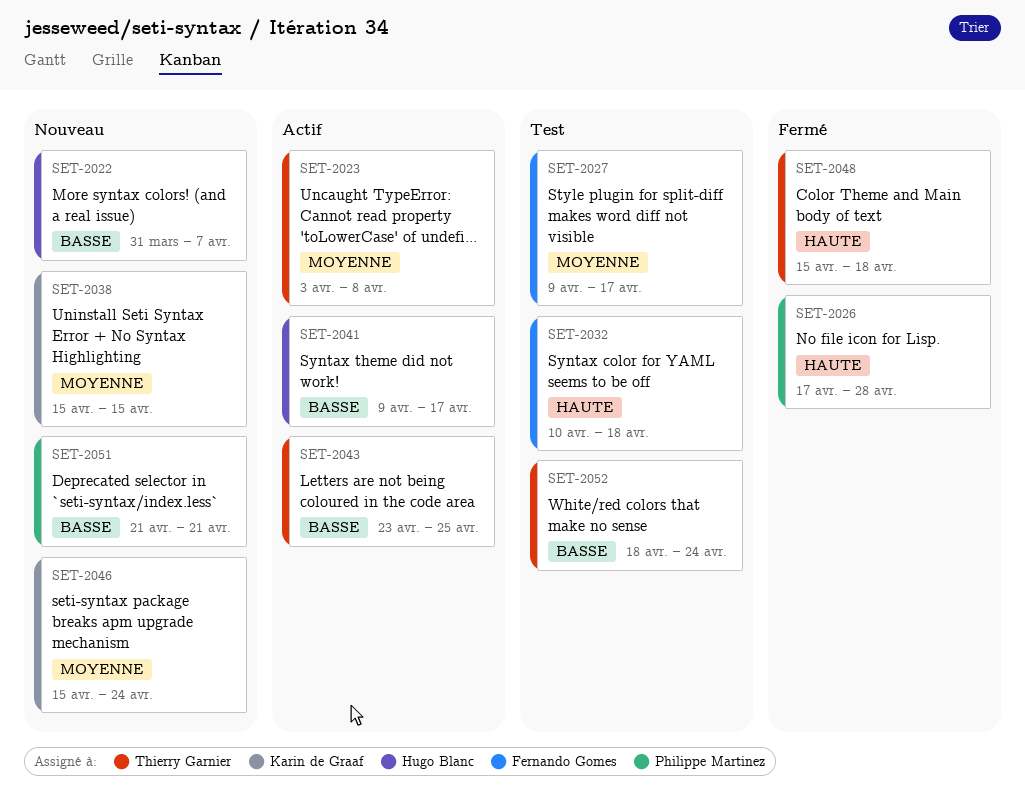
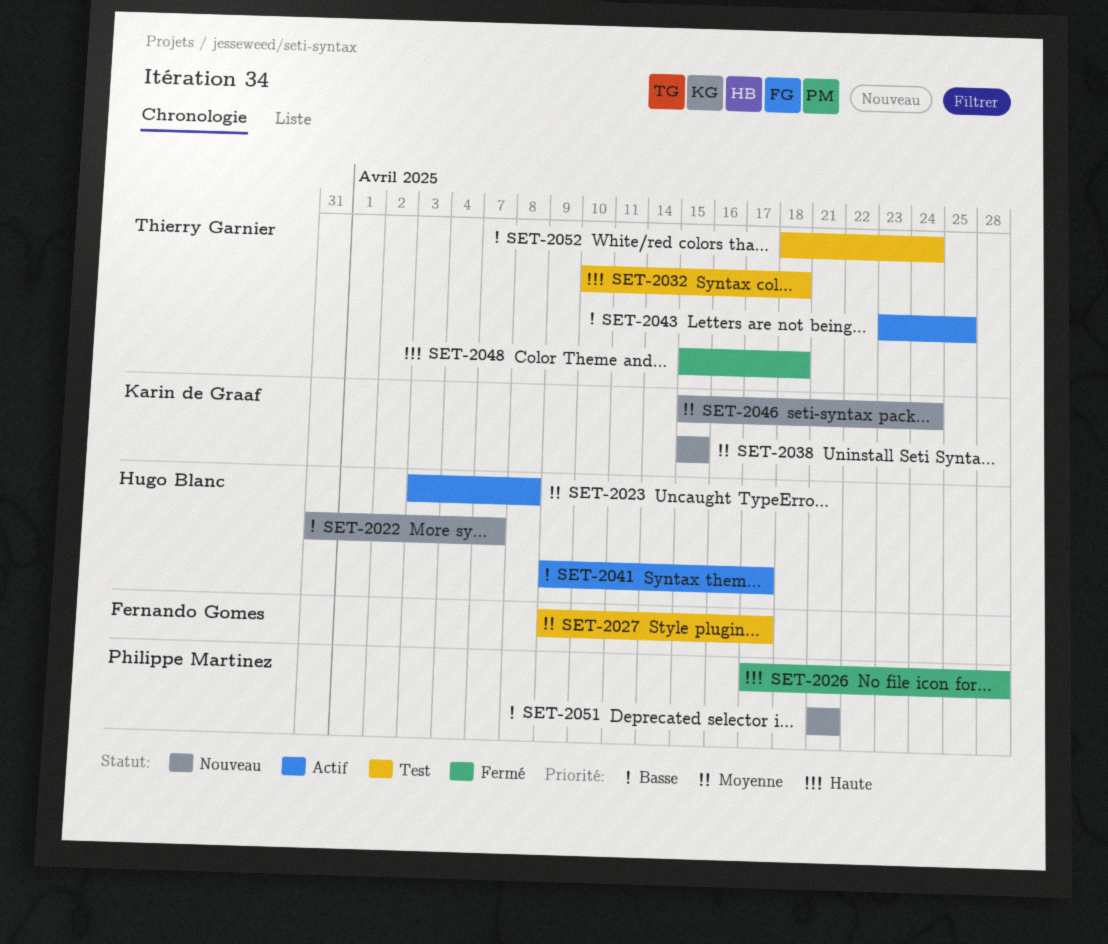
SET-2023, owner: Thierry Garnier -> Hugo Blanc
SET-2032, owner: Fernando Gomes -> Thierry Garnier

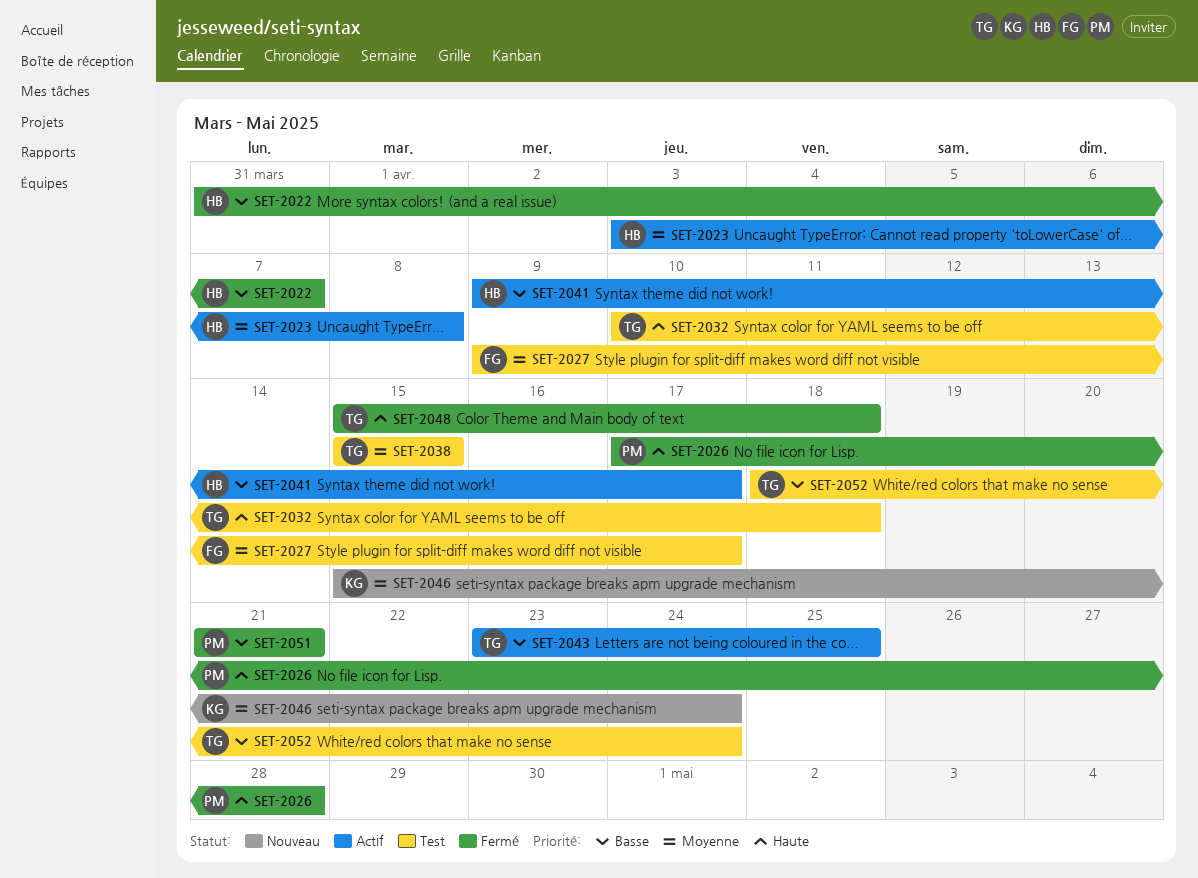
SET-2022, status: Nouveau -> Fermé
SET-2038, status: Nouveau -> Test
SET-2038, owner: Karin de Graaf -> Thierry Garnier
SET-2051, status: Nouveau -> Fermé

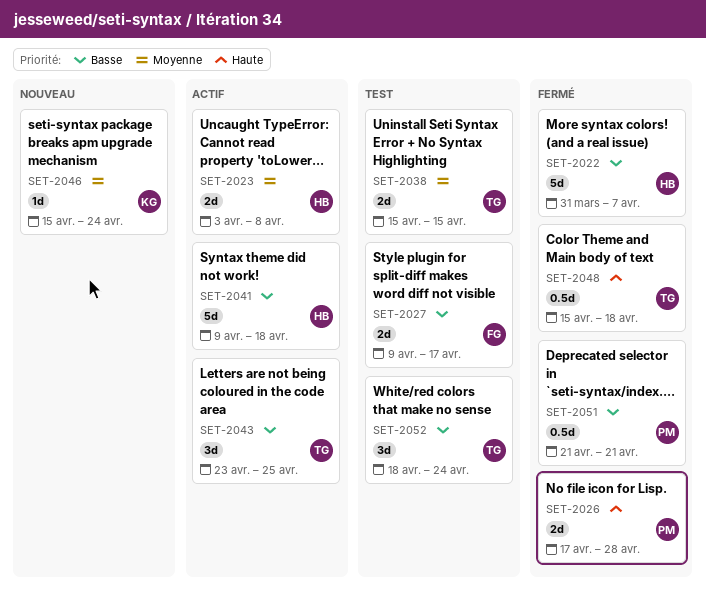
SET-2027, priority: Moyenne -> Basse
SET-2032: present -> none
SET-2041, due: Apr 17 -> Apr 18

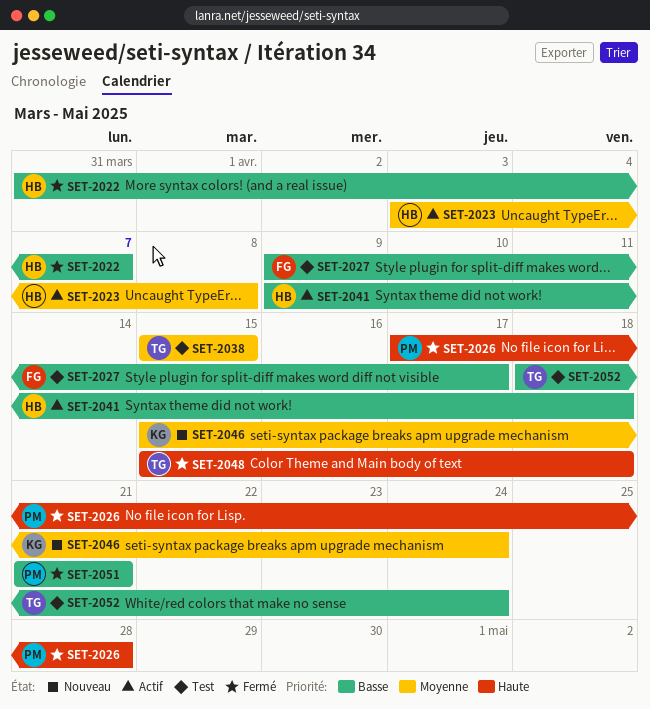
SET-2043: present -> none

